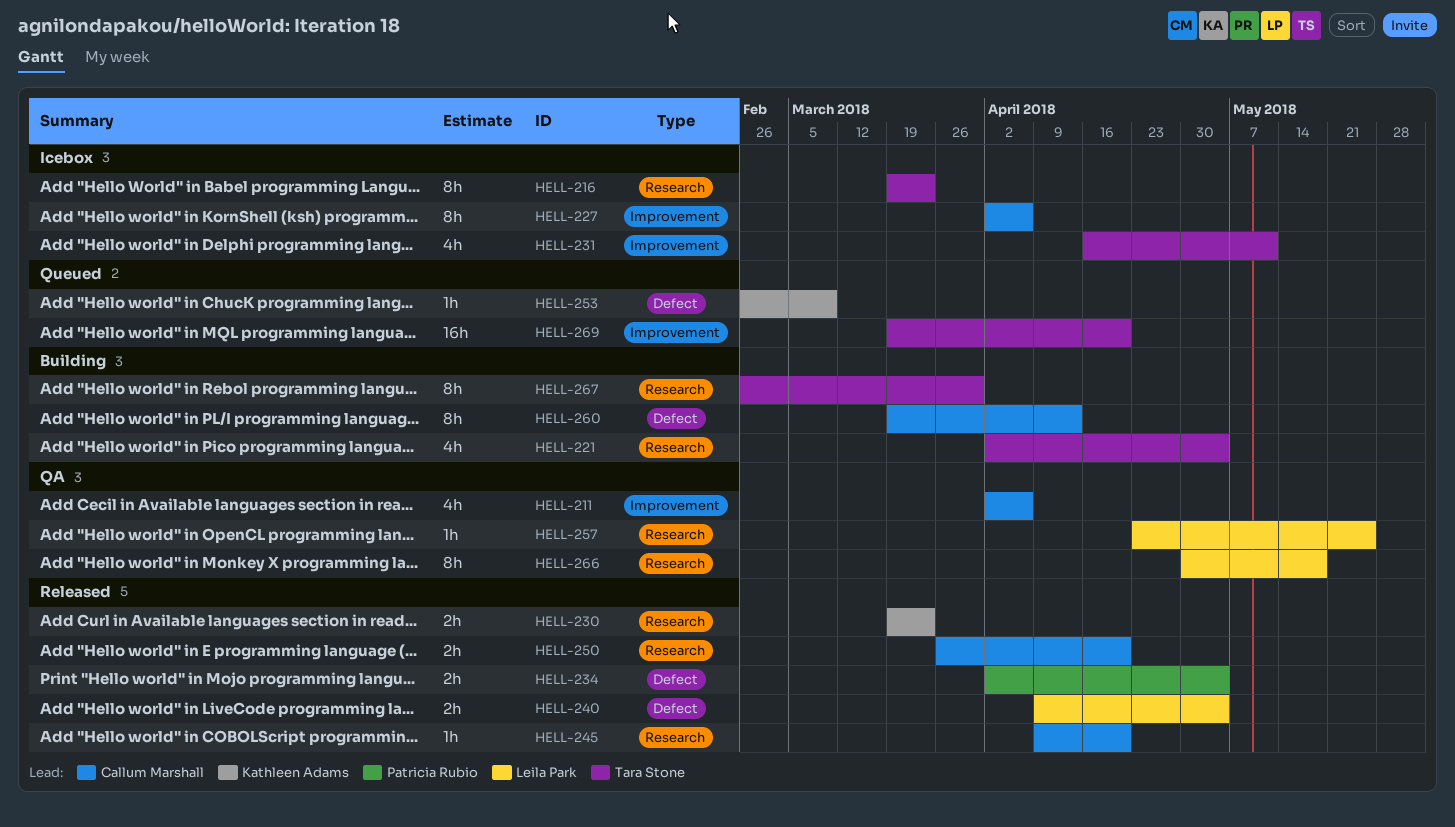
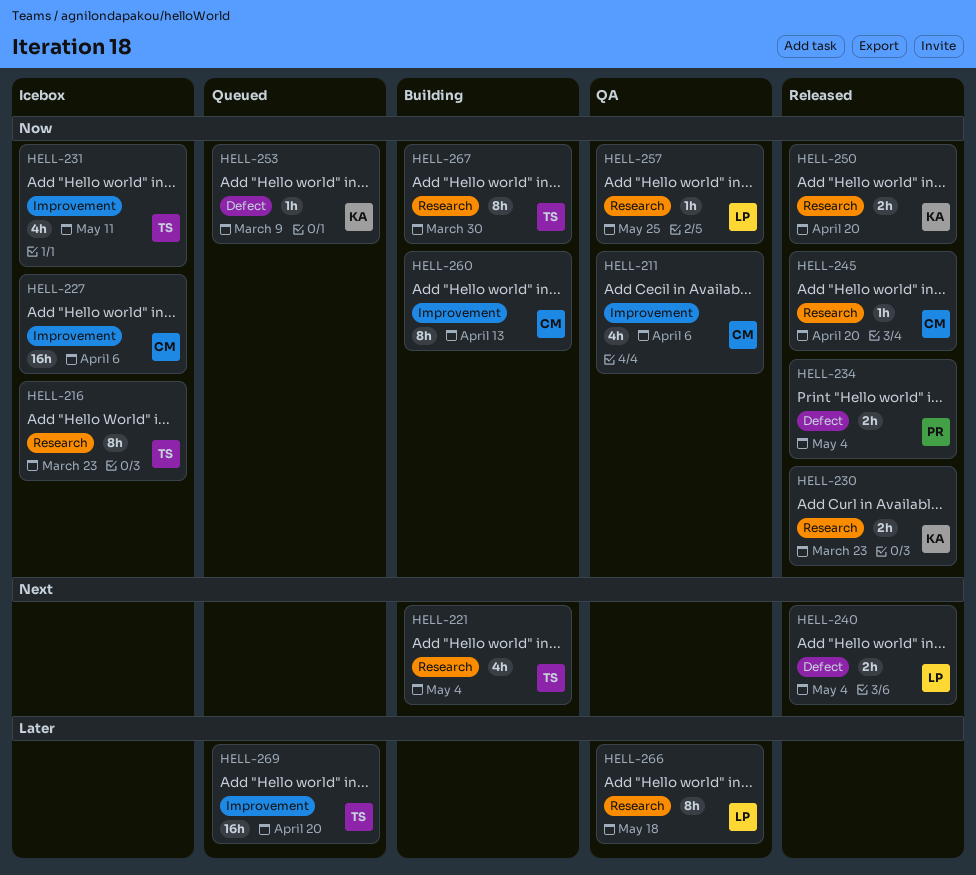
HELL-227, estimate: 8h -> 16h
HELL-250, owner: Callum Marshall -> Kathleen Adams
HELL-260, label: Defect -> Improvement

